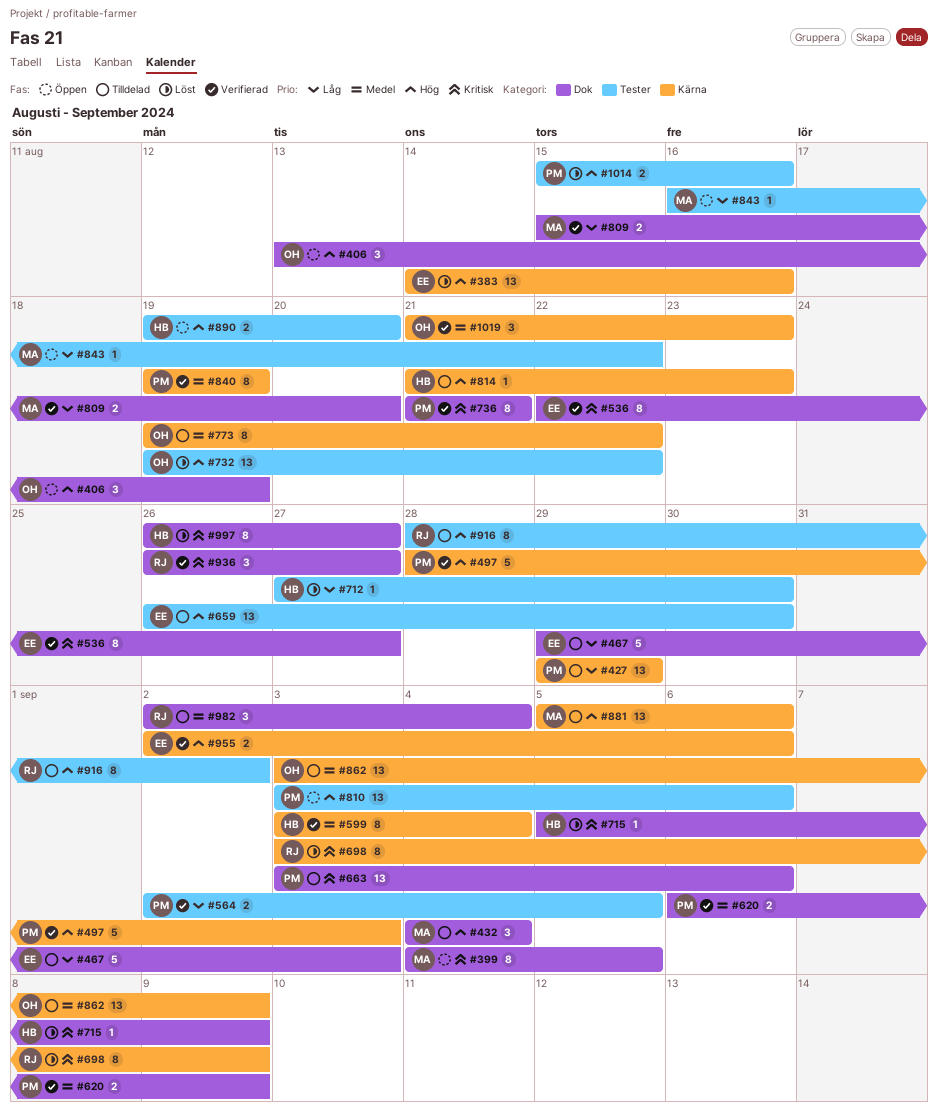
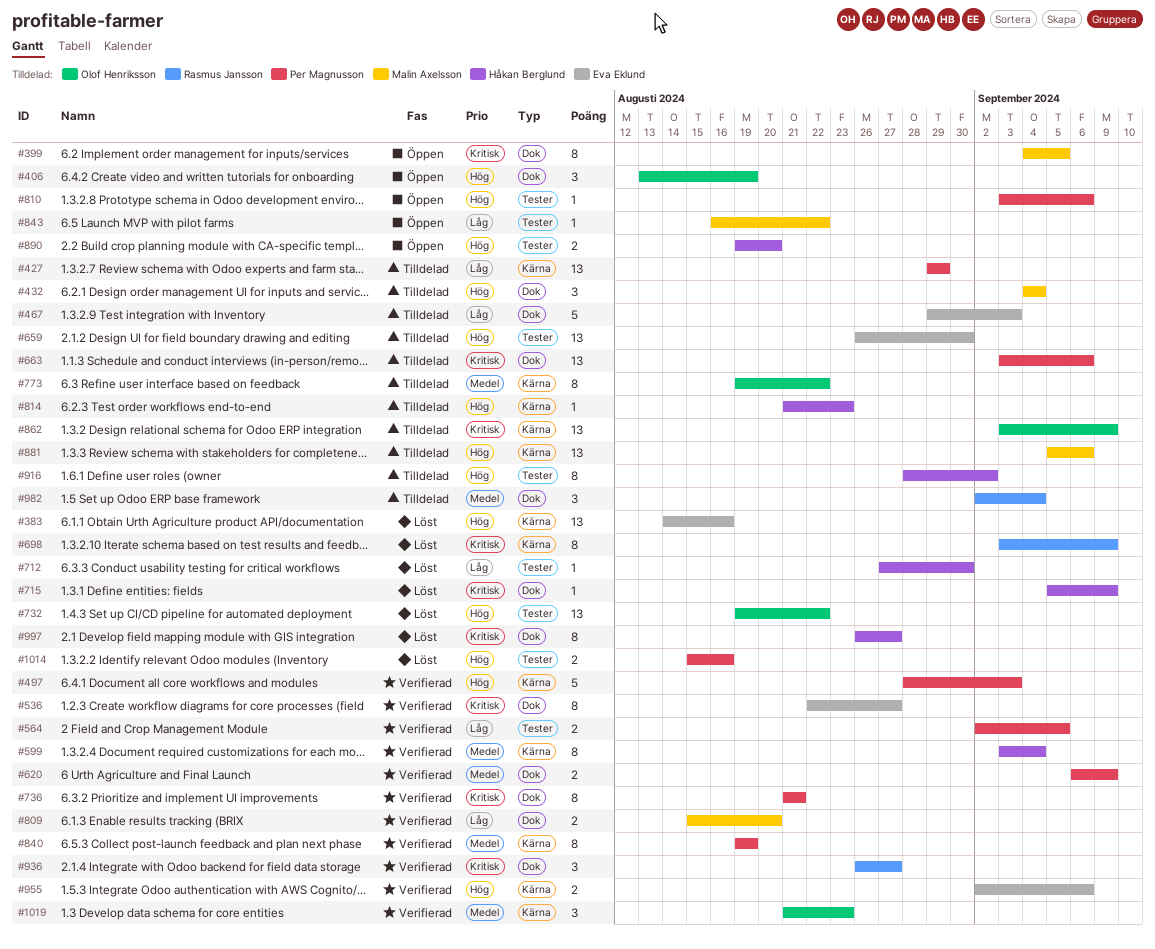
#810, estimate: 13 -> 1
#862, priority: Medel -> Kritisk
#916, owner: Rasmus Jansson -> Håkan Berglund

